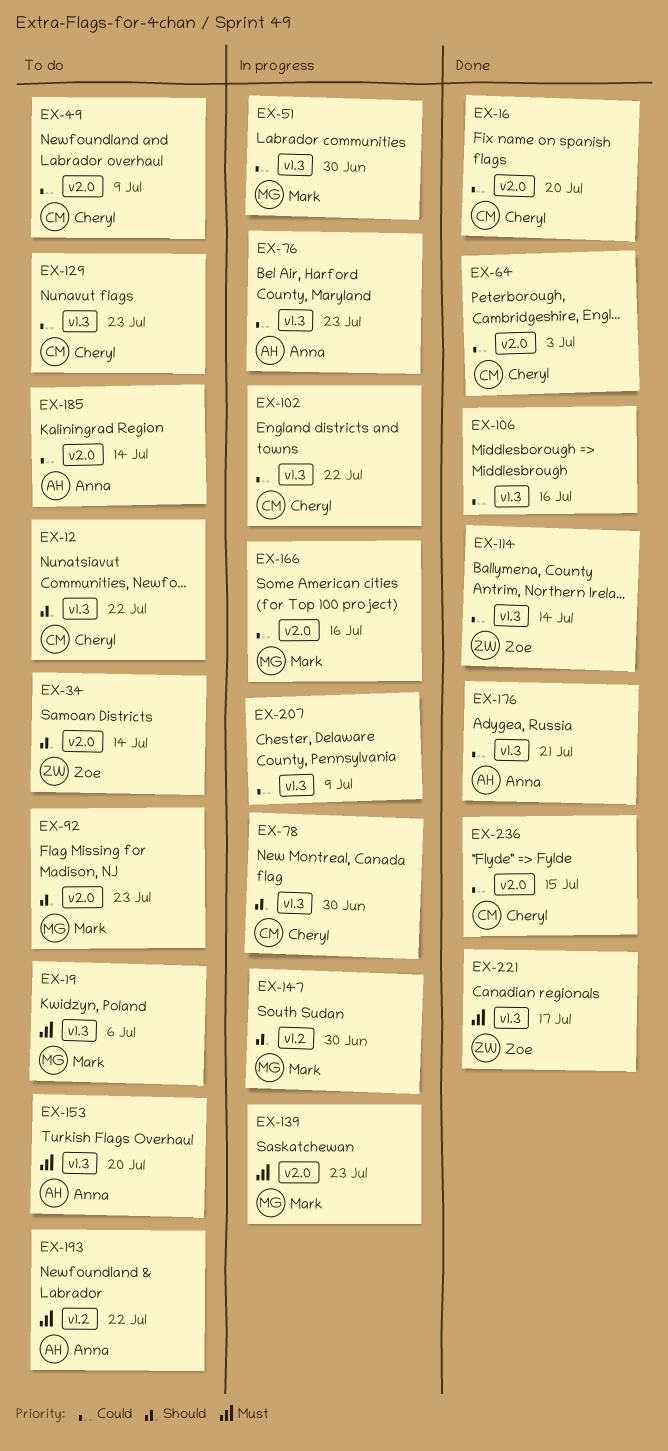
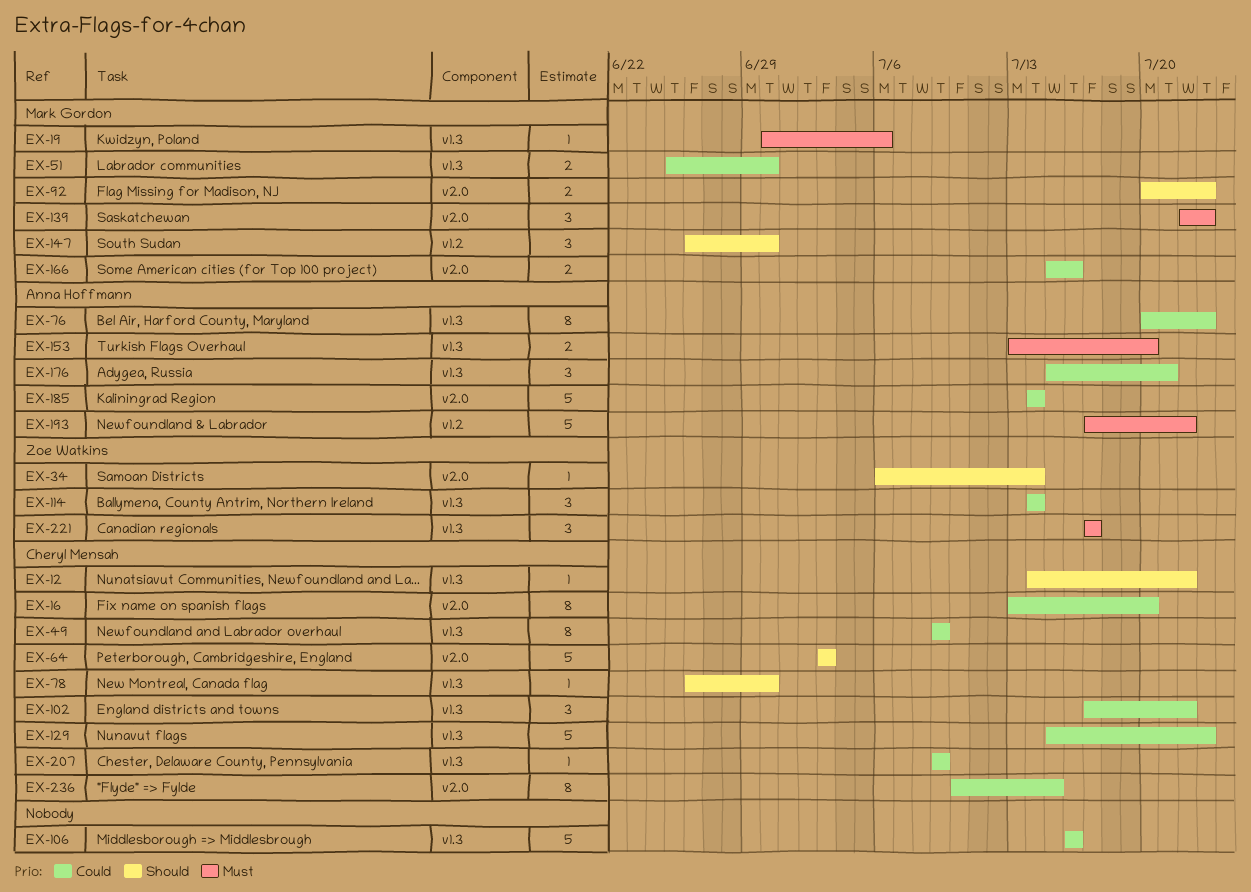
EX-49, label: v2.0 -> v1.3
EX-64, priority: Could -> Should
EX-207, owner: none -> Cheryl Mensah

